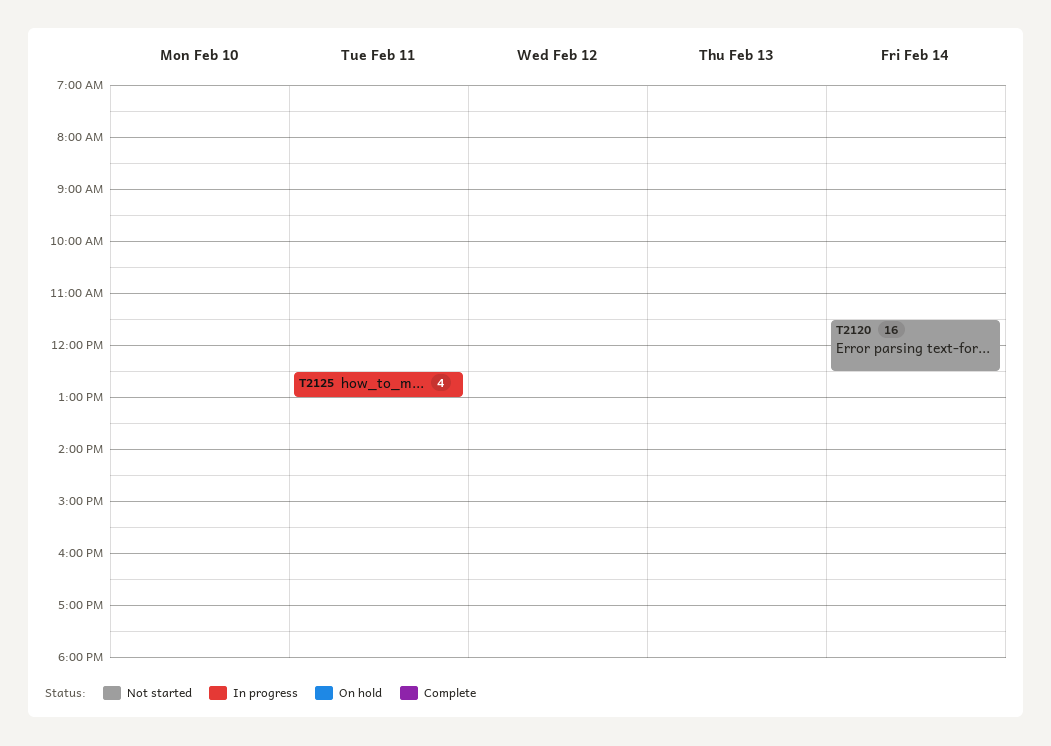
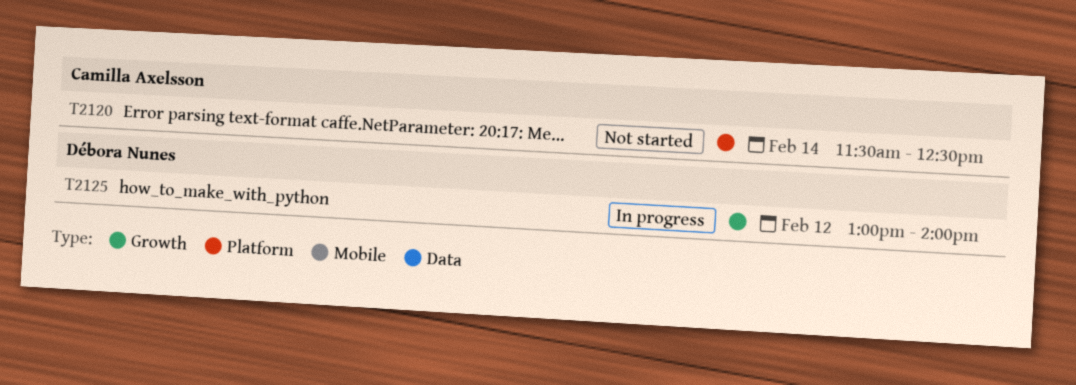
T2125, day: Feb 11 -> Feb 12
T2125, begins: 12:30 -> 13:00
T2125, ends: 13:00 -> 14:00

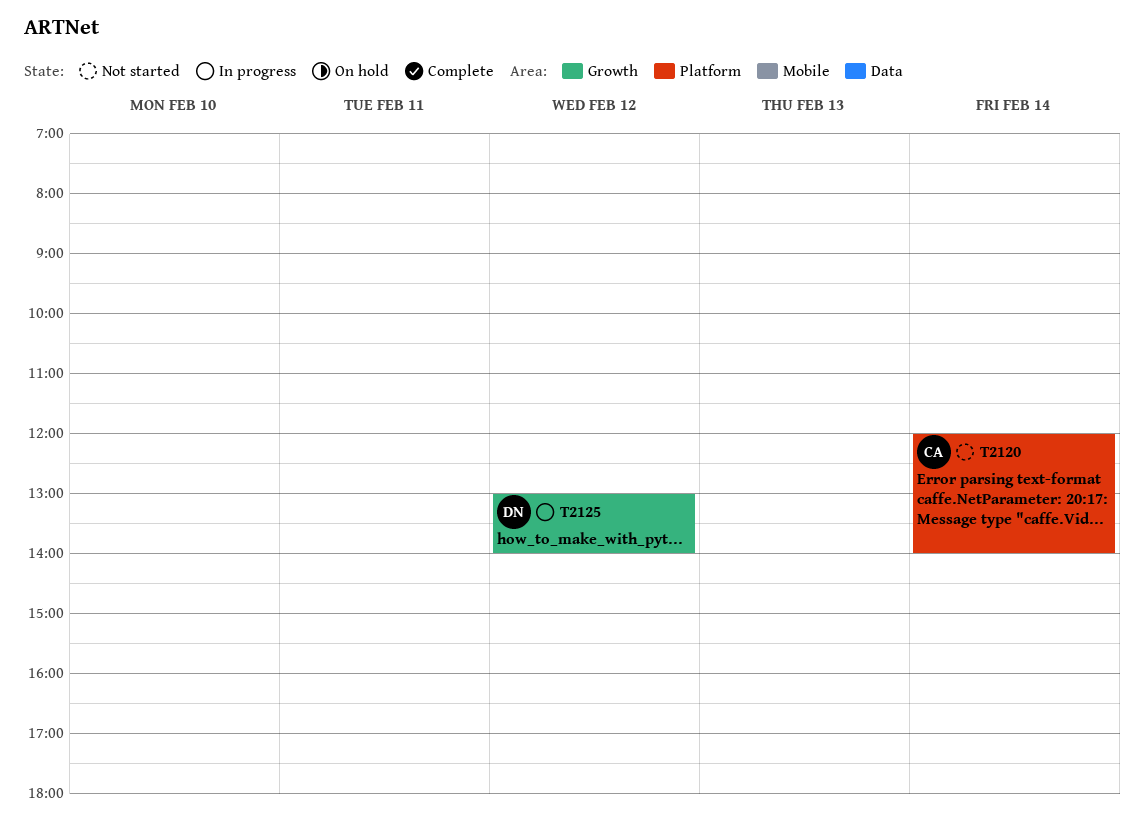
T2120, begins: 11:30 -> 12:00
T2120, ends: 12:30 -> 14:00

